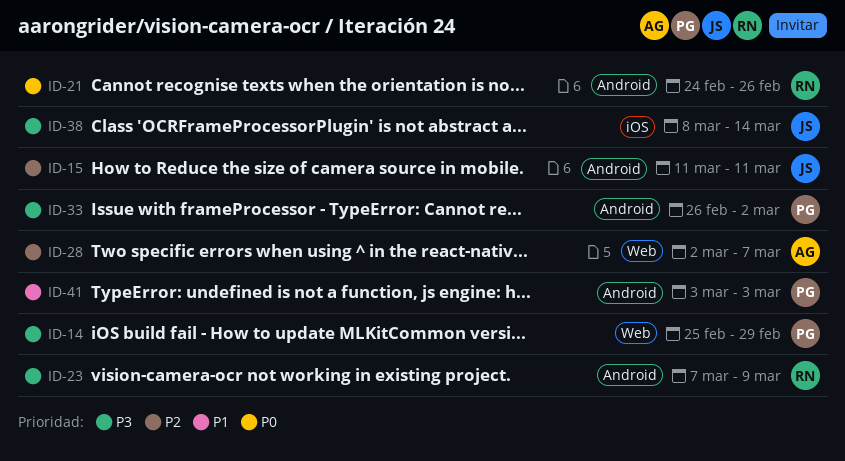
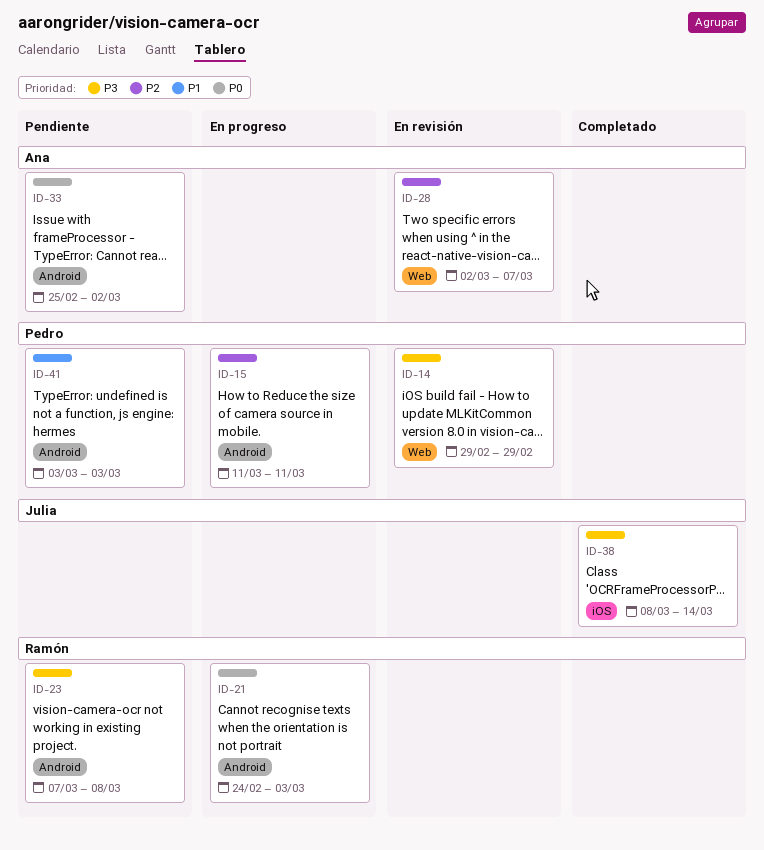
ID-14, start: Feb 25 -> Feb 29
ID-15, owner: Julia -> Pedro
ID-21, due: Feb 26 -> Mar 3
ID-23, due: Mar 9 -> Mar 8
ID-33, owner: Pedro -> Ana
ID-33, priority: P3 -> P0
ID-33, start: Feb 26 -> Feb 25

